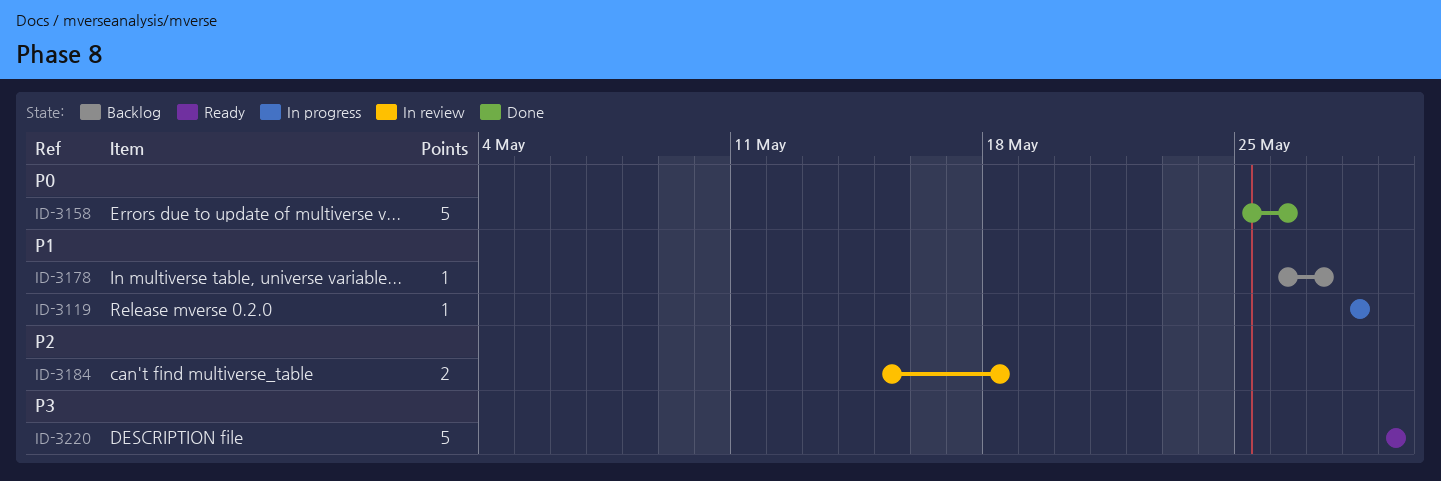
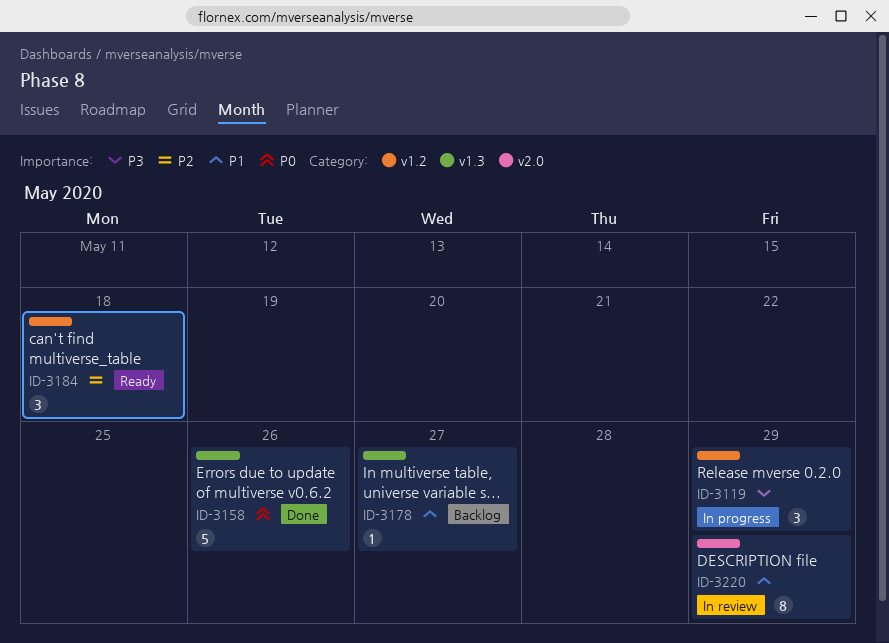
ID-3119, priority: P1 -> P3
ID-3119, estimate: 1 -> 3
ID-3119, due: May 28 -> May 29
ID-3184, status: In review -> Ready
ID-3184, estimate: 2 -> 3
ID-3220, status: Ready -> In review
ID-3220, priority: P3 -> P1
ID-3220, estimate: 5 -> 8

